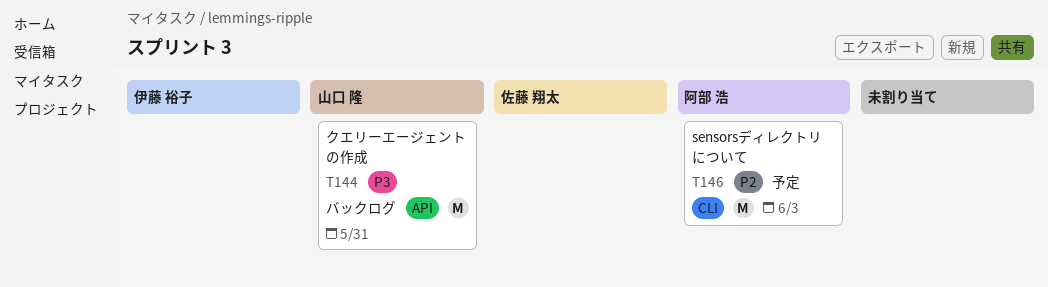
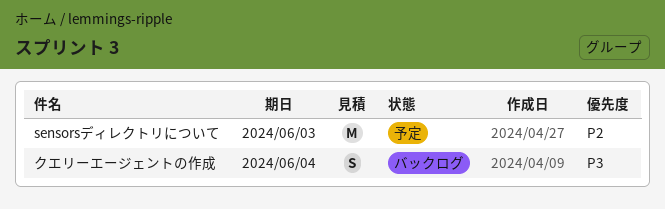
クエリーエージェントの作成, estimate: M -> S
クエリーエージェントの作成, due: May 31 -> Jun 4

